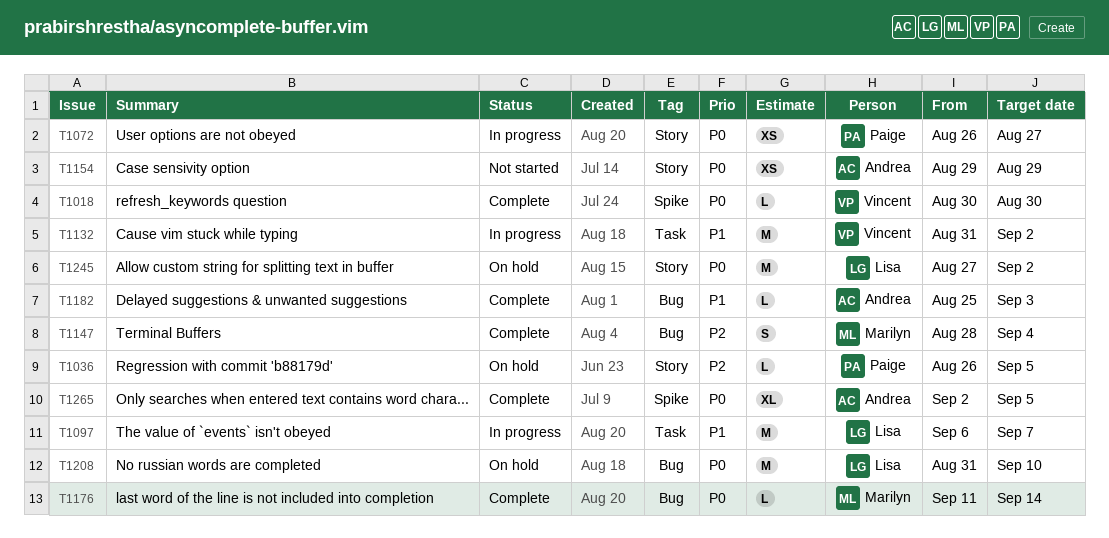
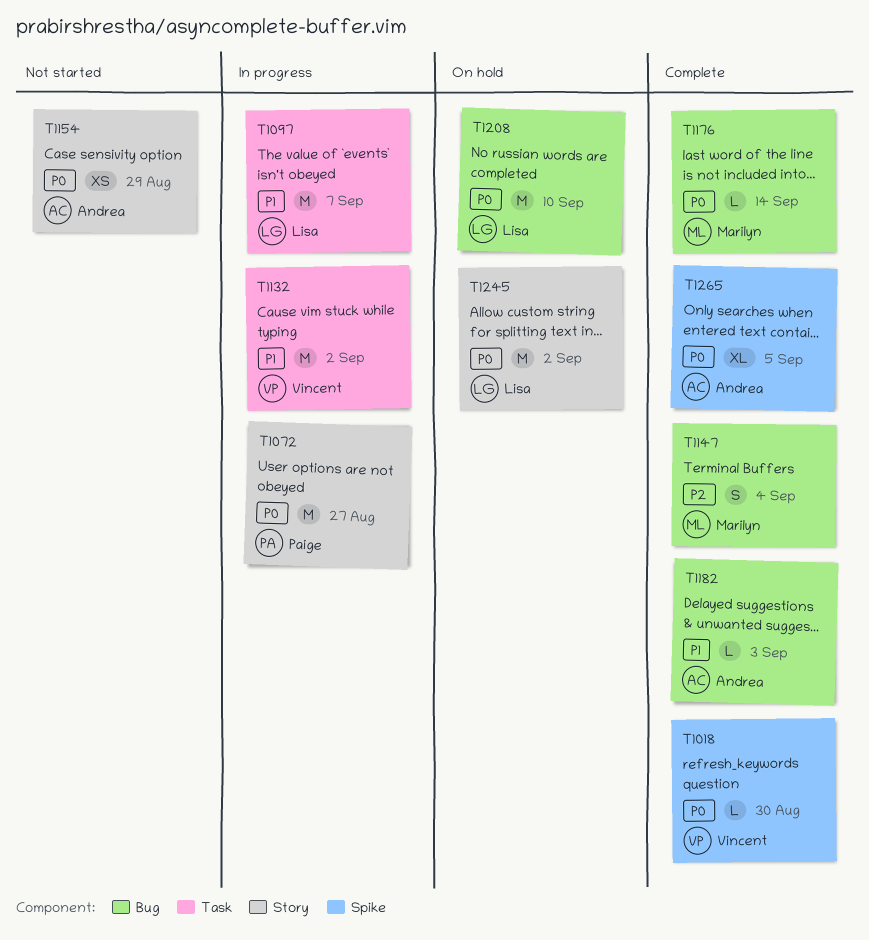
T1036: present -> none
T1072, estimate: XS -> M

